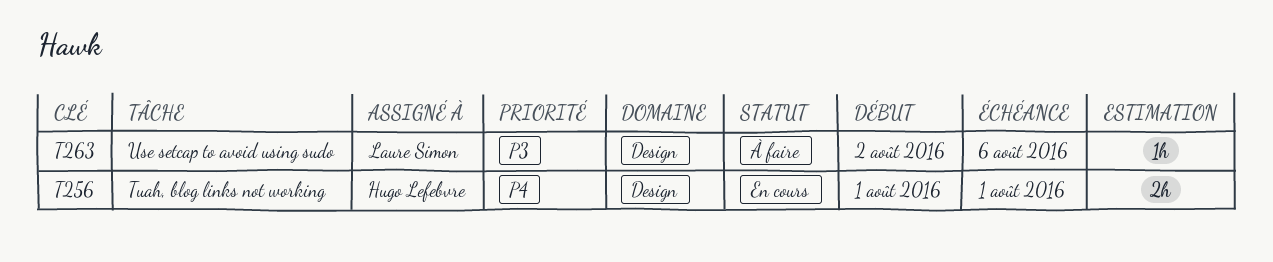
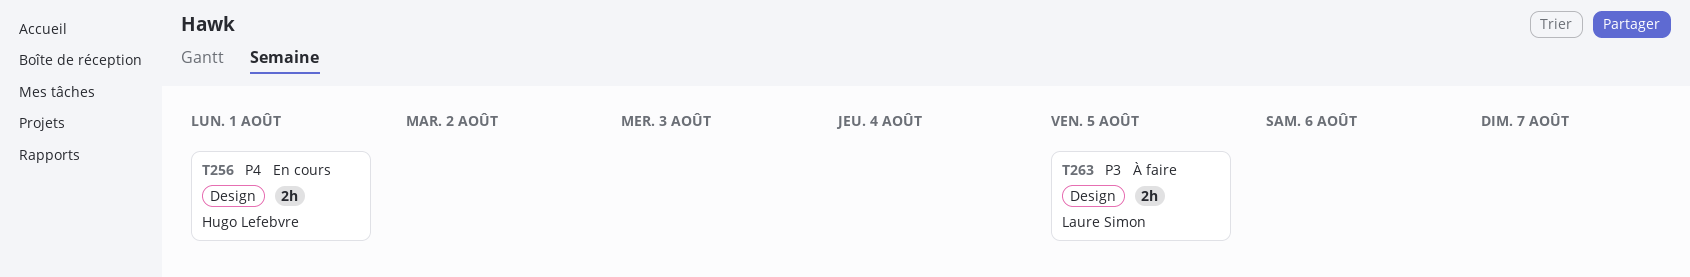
T263, estimate: 1h -> 2h
T263, due: Aug 6 -> Aug 5

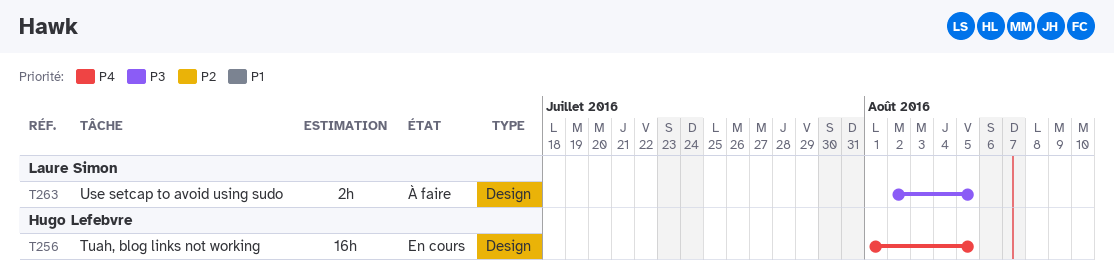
T256, estimate: 2h -> 16h
T256, due: Aug 1 -> Aug 5

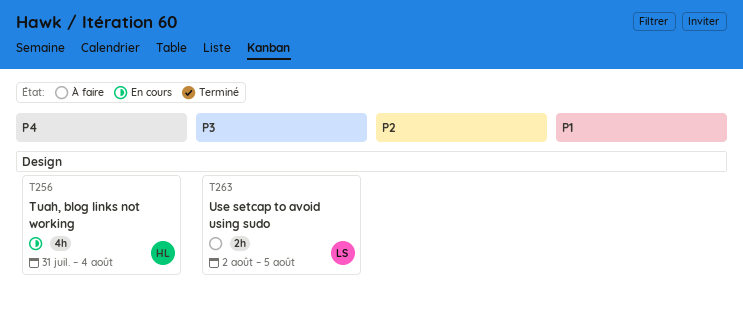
T256, estimate: 16h -> 4h
T256, start: Aug 1 -> Jul 31
T256, due: Aug 5 -> Aug 4

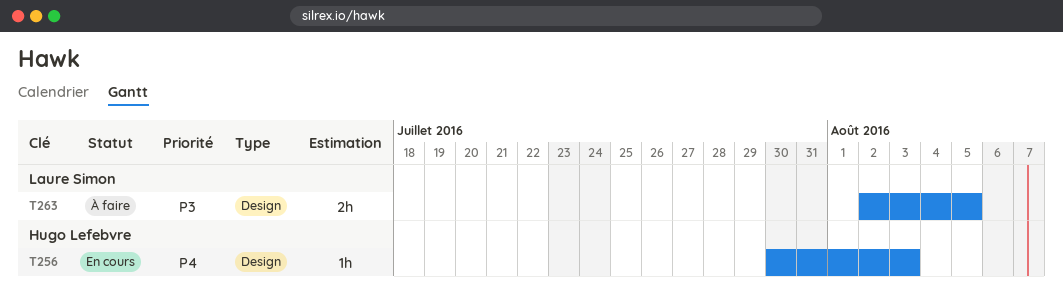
T256, estimate: 4h -> 1h
T256, start: Jul 31 -> Jul 30
T256, due: Aug 4 -> Aug 3

